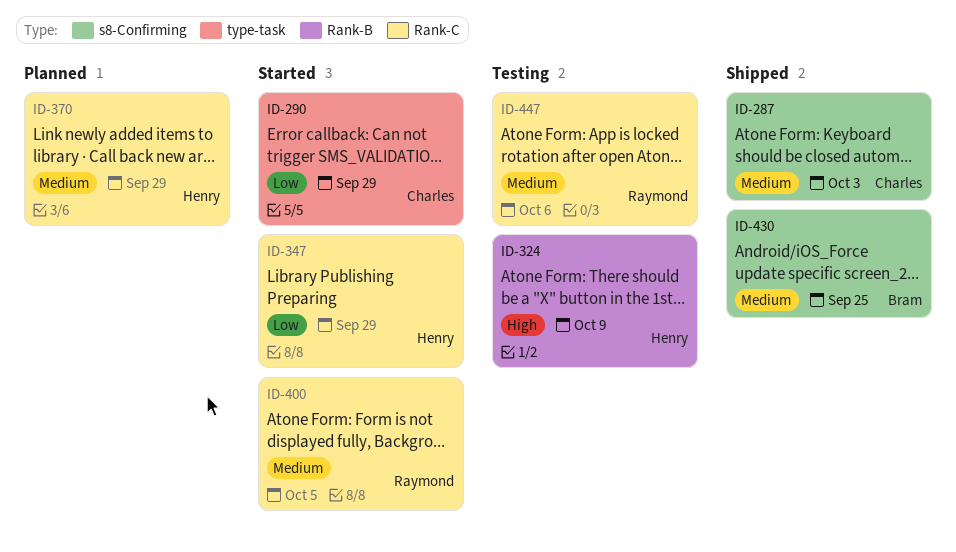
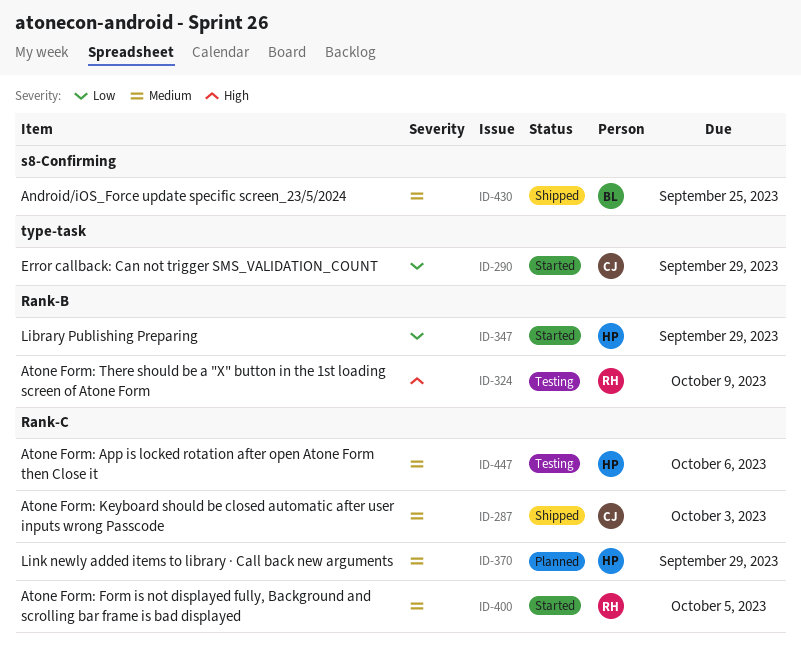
ID-287, label: s8-Confirming -> Rank-C
ID-324, owner: Henry -> Raymond
ID-347, label: Rank-C -> Rank-B
ID-447, owner: Raymond -> Henry

